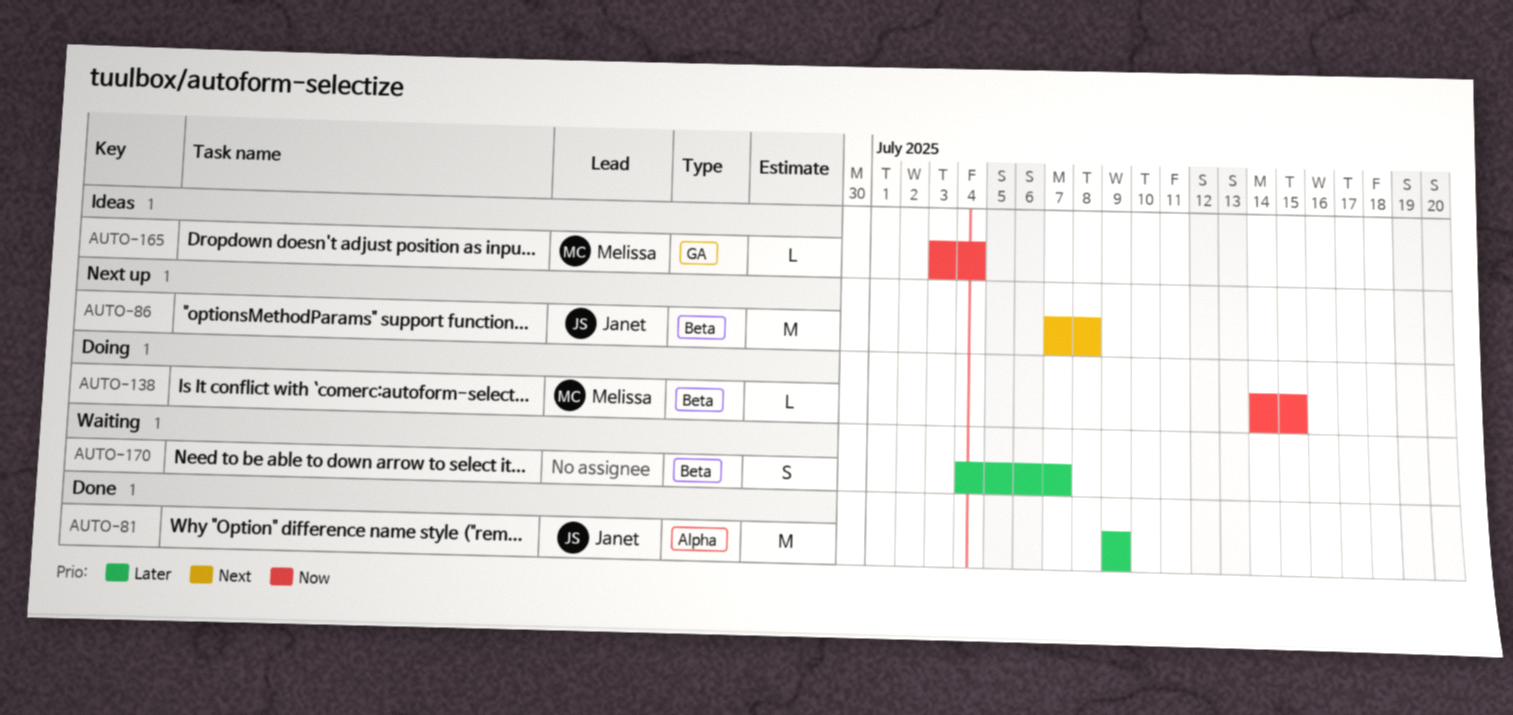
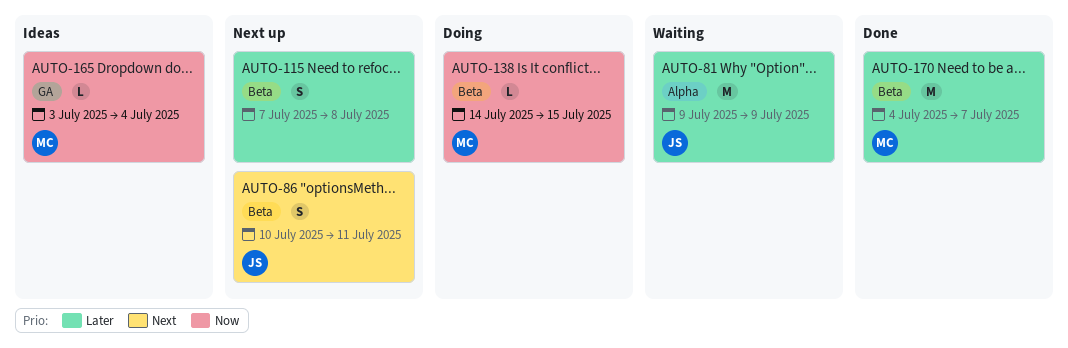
AUTO-81, status: Done -> Waiting
AUTO-86, estimate: M -> S
AUTO-86, start: Jul 7 -> Jul 10
AUTO-86, due: Jul 8 -> Jul 11
AUTO-115: none -> present
AUTO-170, status: Waiting -> Done
AUTO-170, owner: none -> Melissa
AUTO-170, estimate: S -> M

